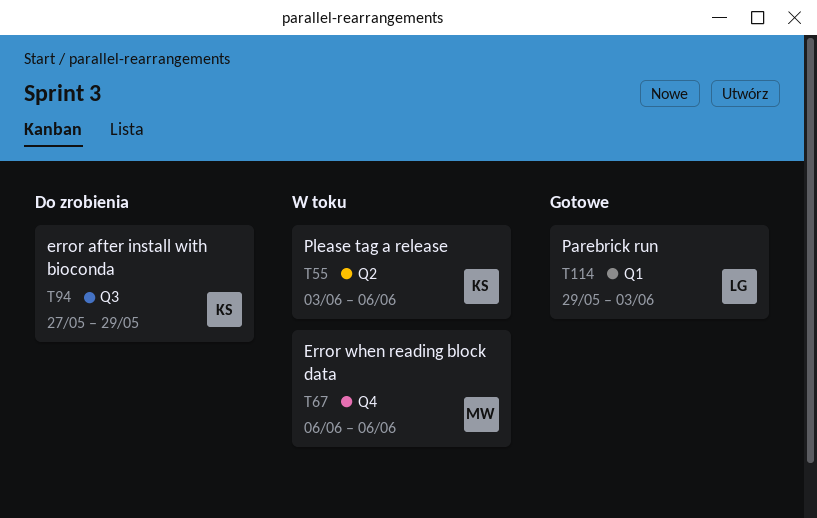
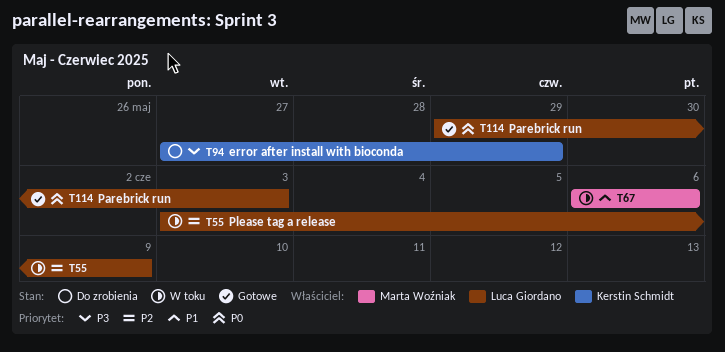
T55, owner: Kerstin Schmidt -> Luca Giordano
T55, due: Jun 6 -> Jun 9

